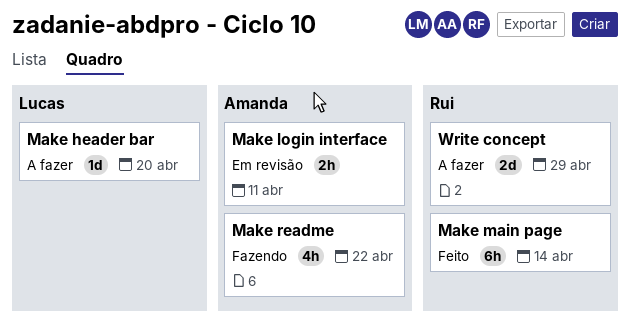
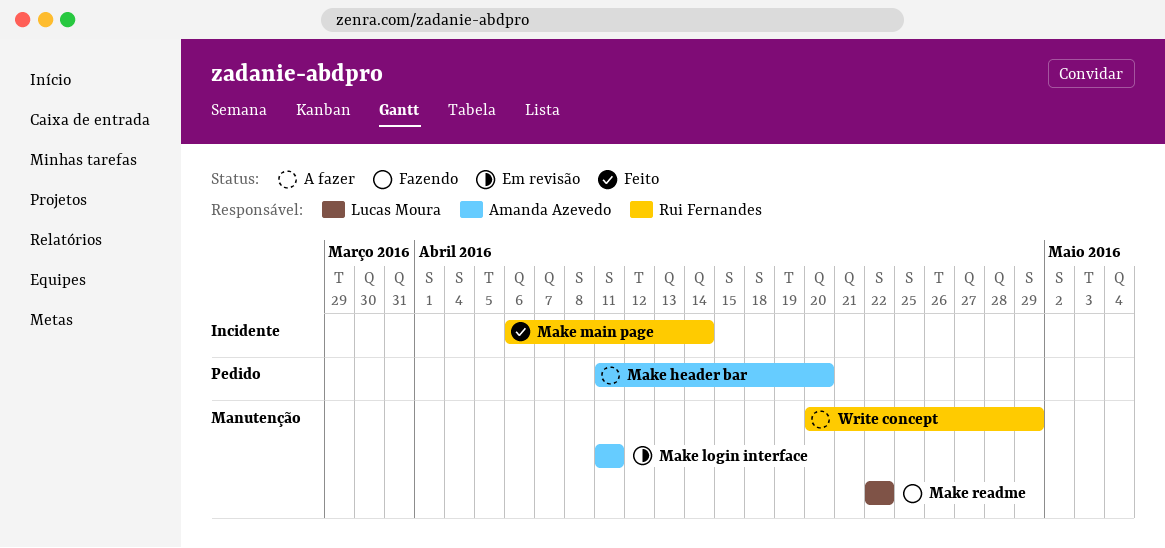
Make header bar, owner: Lucas Moura -> Amanda Azevedo
Make readme, owner: Amanda Azevedo -> Lucas Moura

